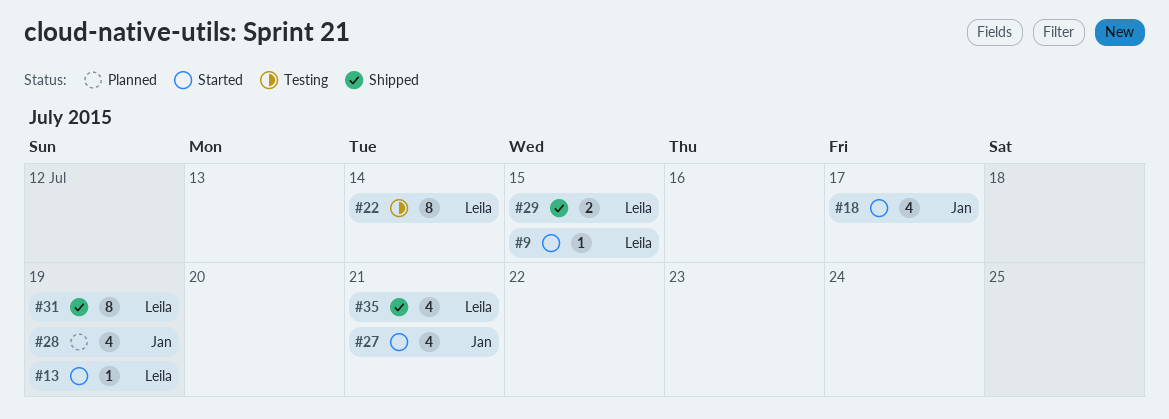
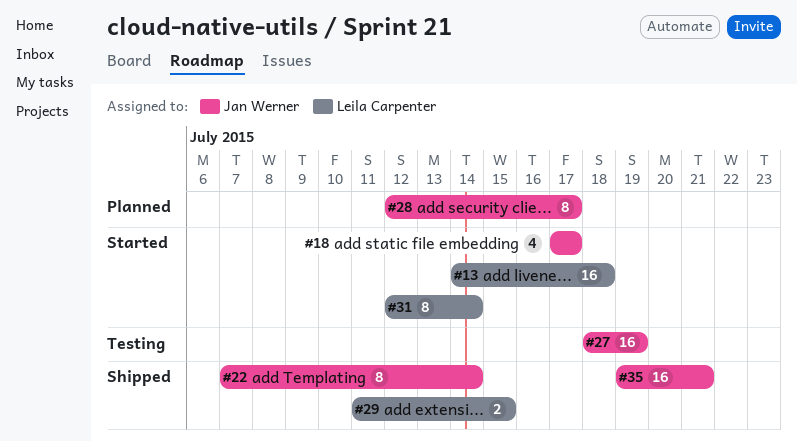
#9: present -> none
#13, estimate: 1 -> 16
#13, due: Jul 19 -> Jul 18
#22, status: Testing -> Shipped
#22, owner: Leila Carpenter -> Jan Werner
#27, status: Started -> Testing
#27, estimate: 4 -> 16
#27, due: Jul 21 -> Jul 19
#28, estimate: 4 -> 8
#28, due: Jul 19 -> Jul 17
#31, status: Shipped -> Started
#31, due: Jul 19 -> Jul 14
#35, owner: Leila Carpenter -> Jan Werner
#35, estimate: 4 -> 16

